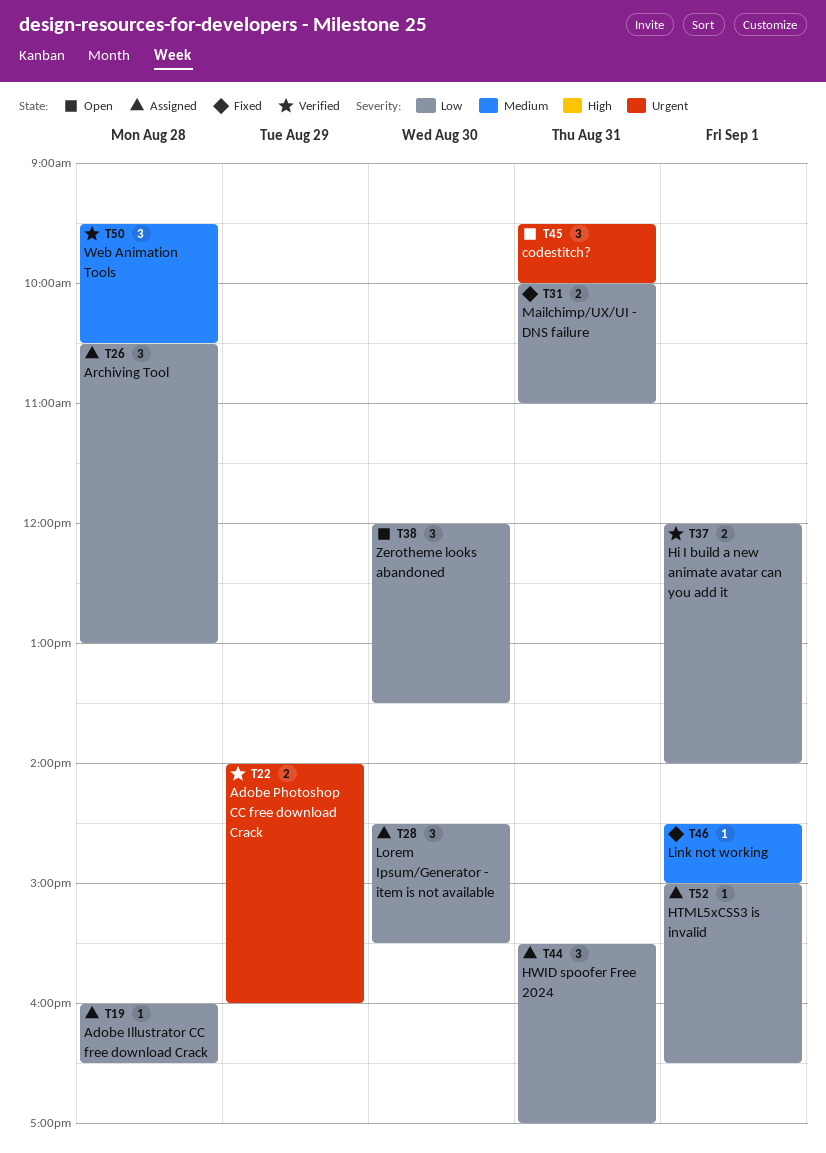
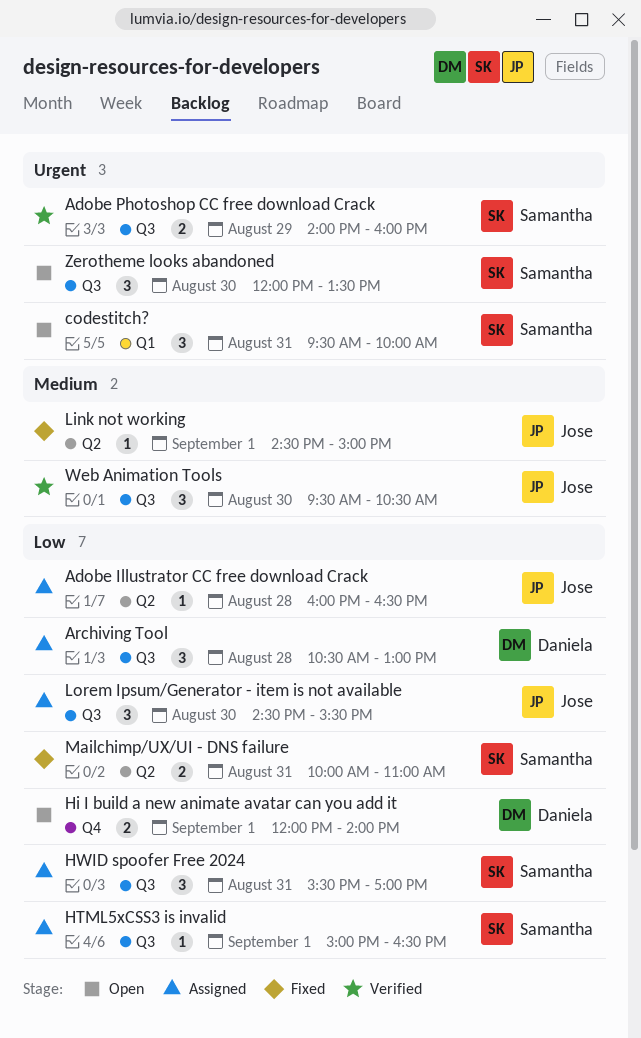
Hi I build a new animate avatar can you add it, status: Verified -> Open
Web Animation Tools, day: Aug 28 -> Aug 30
Zerotheme looks abandoned, priority: Low -> Urgent

